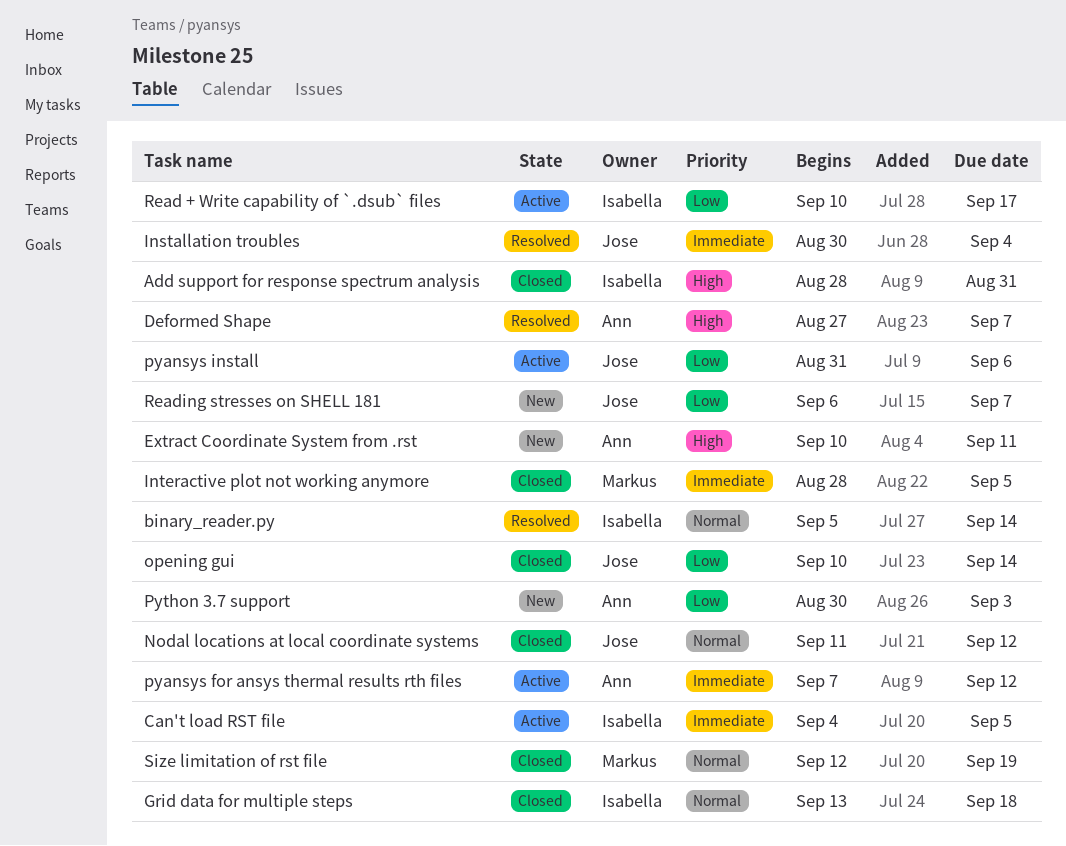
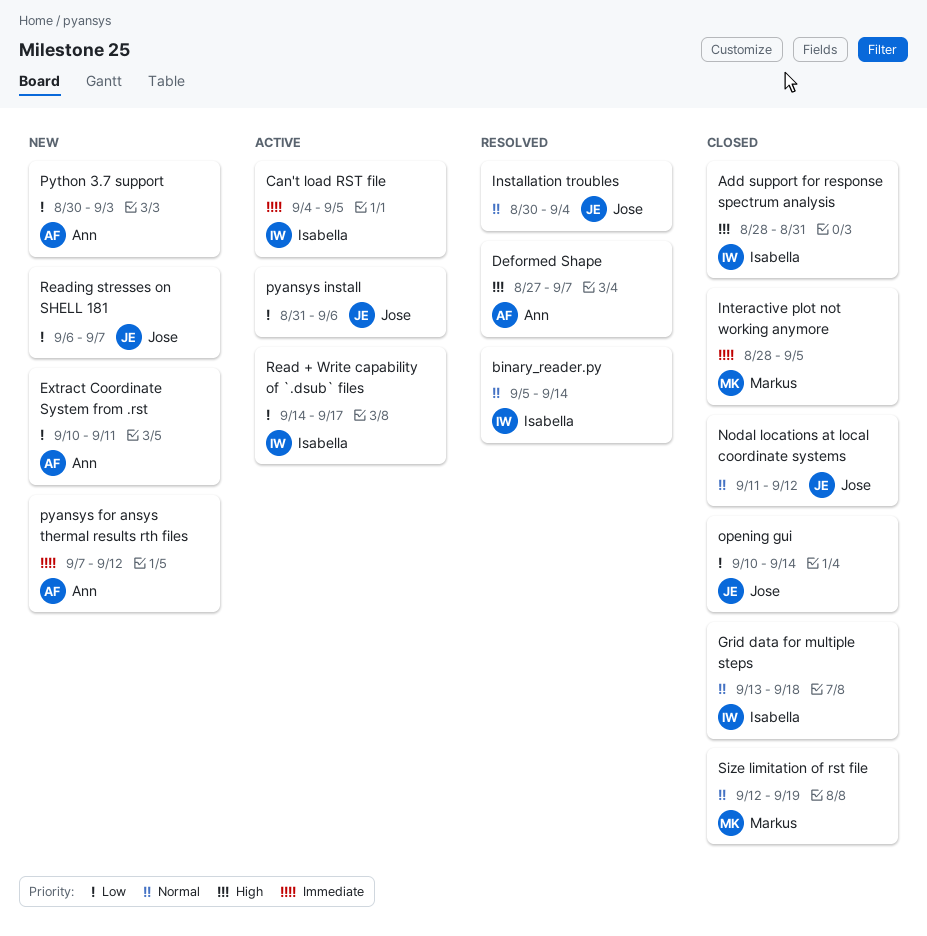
Extract Coordinate System from .rst, priority: High -> Low
Installation troubles, priority: Immediate -> Normal
pyansys for ansys thermal results rth files, status: Active -> New
Read + Write capability of `.dsub` files, start: Sep 10 -> Sep 14

